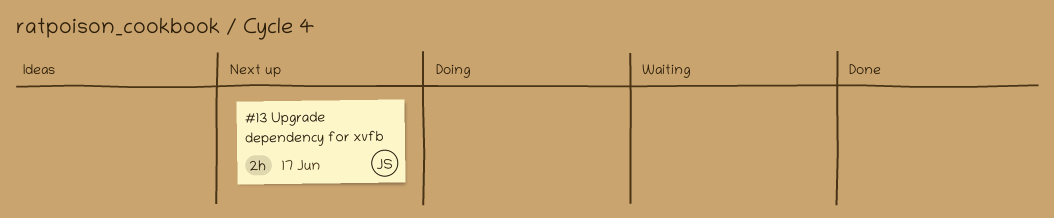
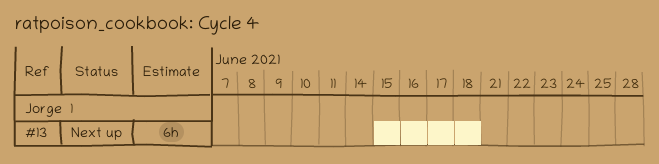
#13, estimate: 2h -> 6h
#13, due: Jun 17 -> Jun 18

